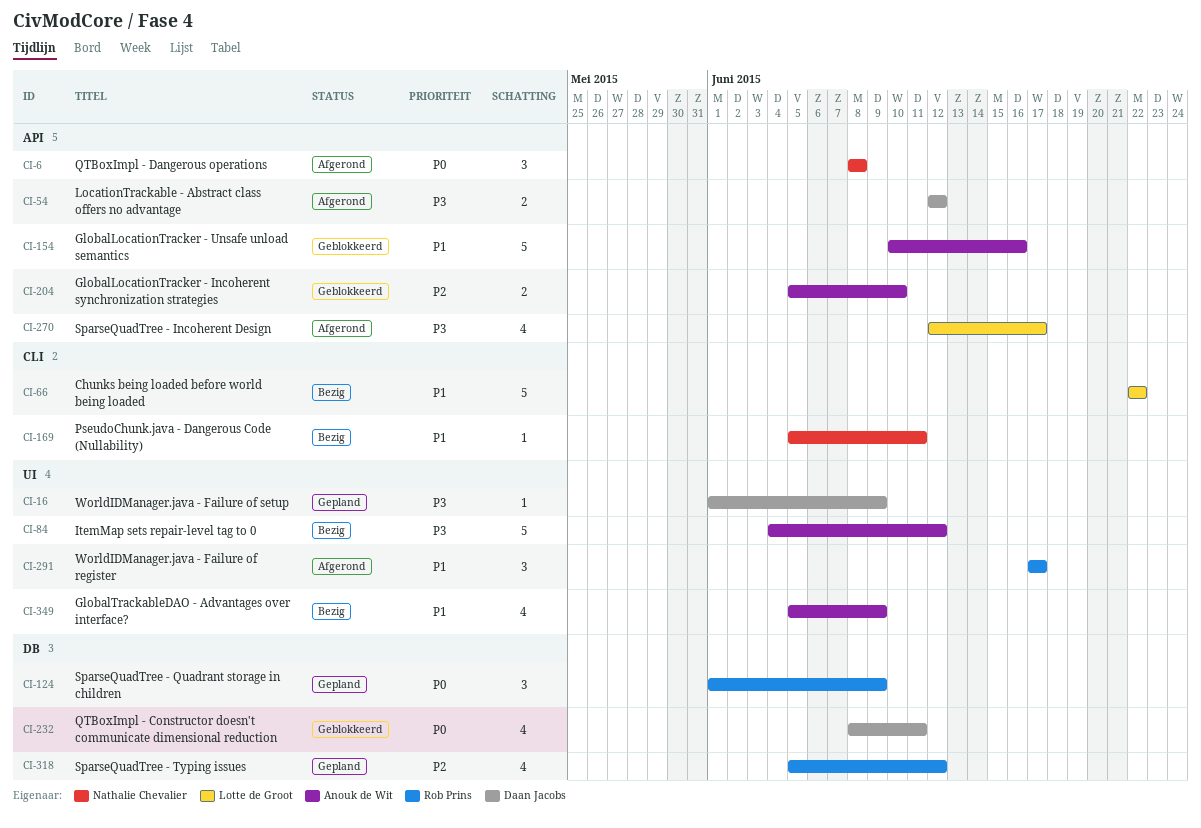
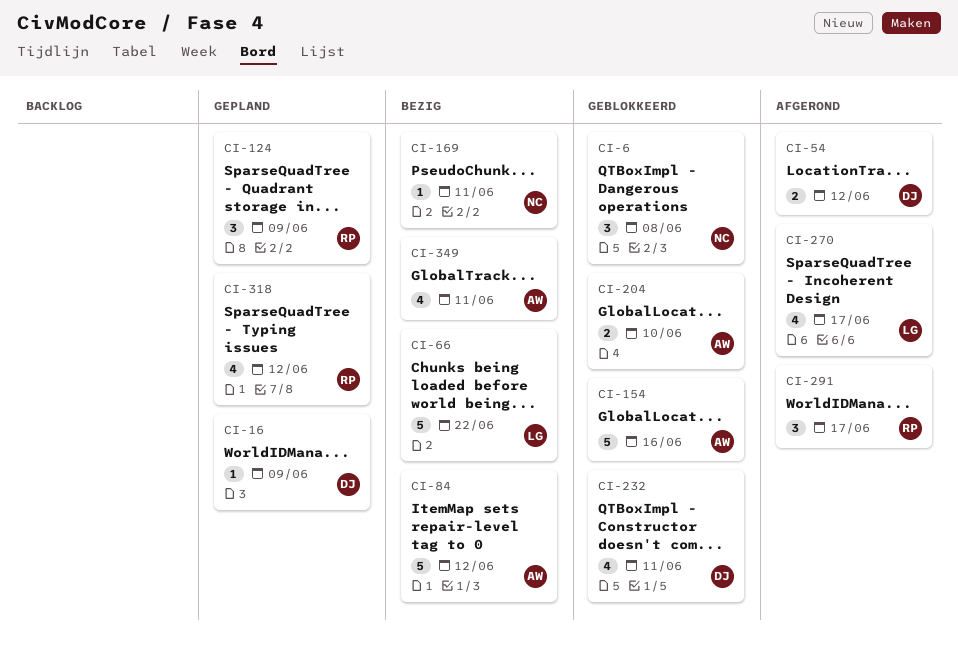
CI-6, status: Afgerond -> Geblokkeerd
CI-349, due: Jun 9 -> Jun 11

